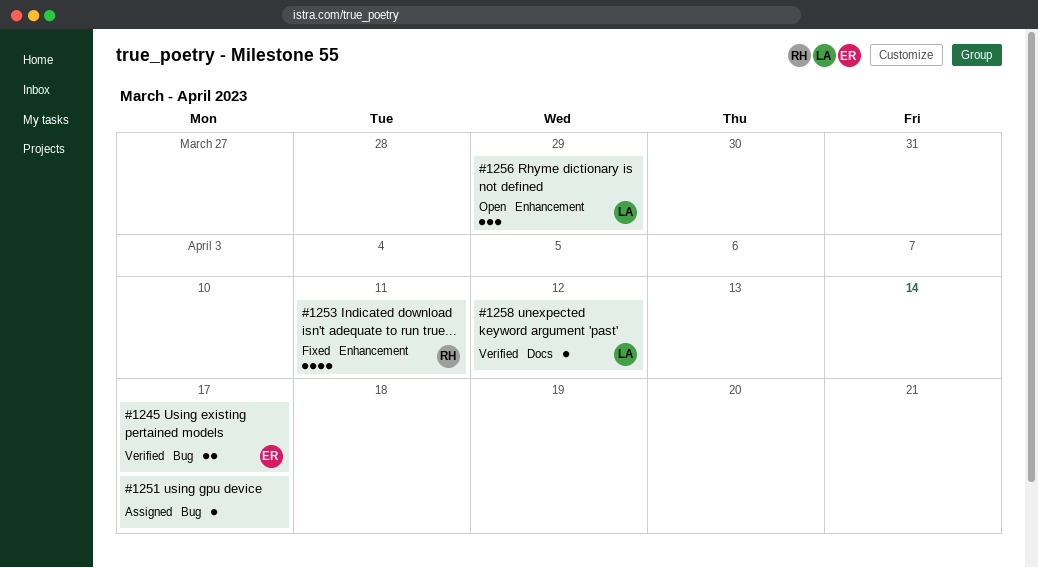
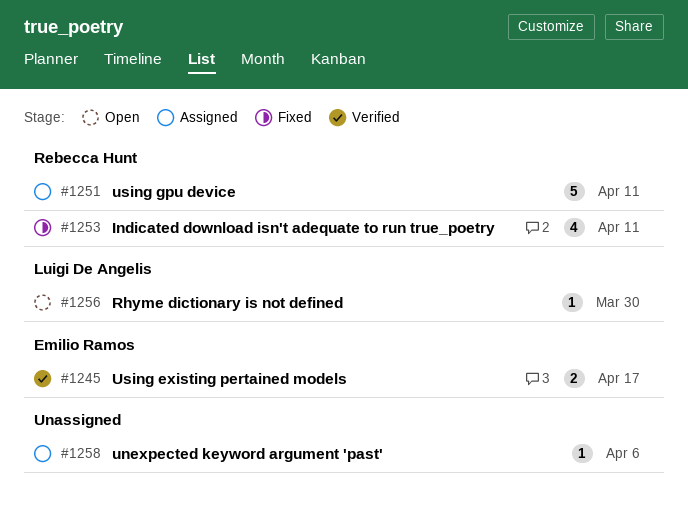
#1251, owner: none -> Rebecca Hunt
#1251, estimate: 1 -> 5
#1251, due: Apr 17 -> Apr 11
#1256, estimate: 3 -> 1
#1256, due: Mar 29 -> Mar 30
#1258, status: Verified -> Assigned
#1258, owner: Luigi De Angelis -> none
#1258, due: Apr 12 -> Apr 6

